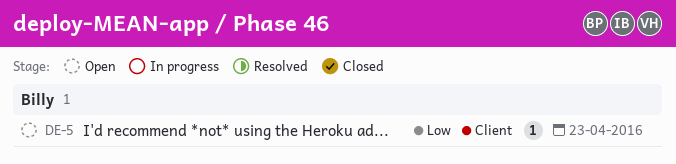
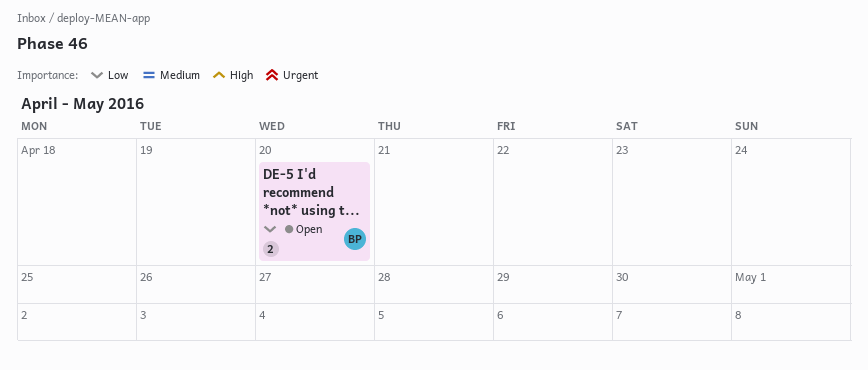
DE-5, estimate: 1 -> 2
DE-5, due: Apr 23 -> Apr 20

